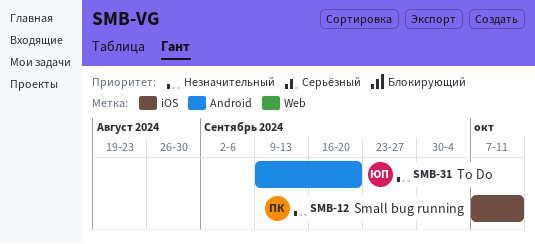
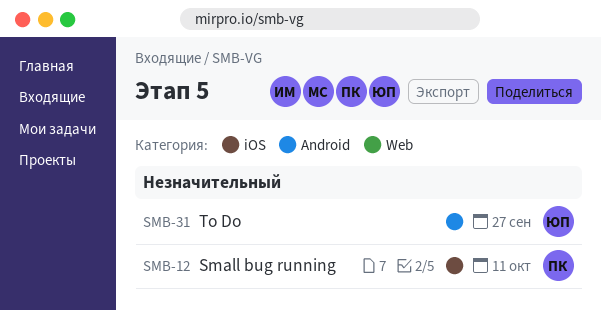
SMB-31, due: Sep 20 -> Sep 27

